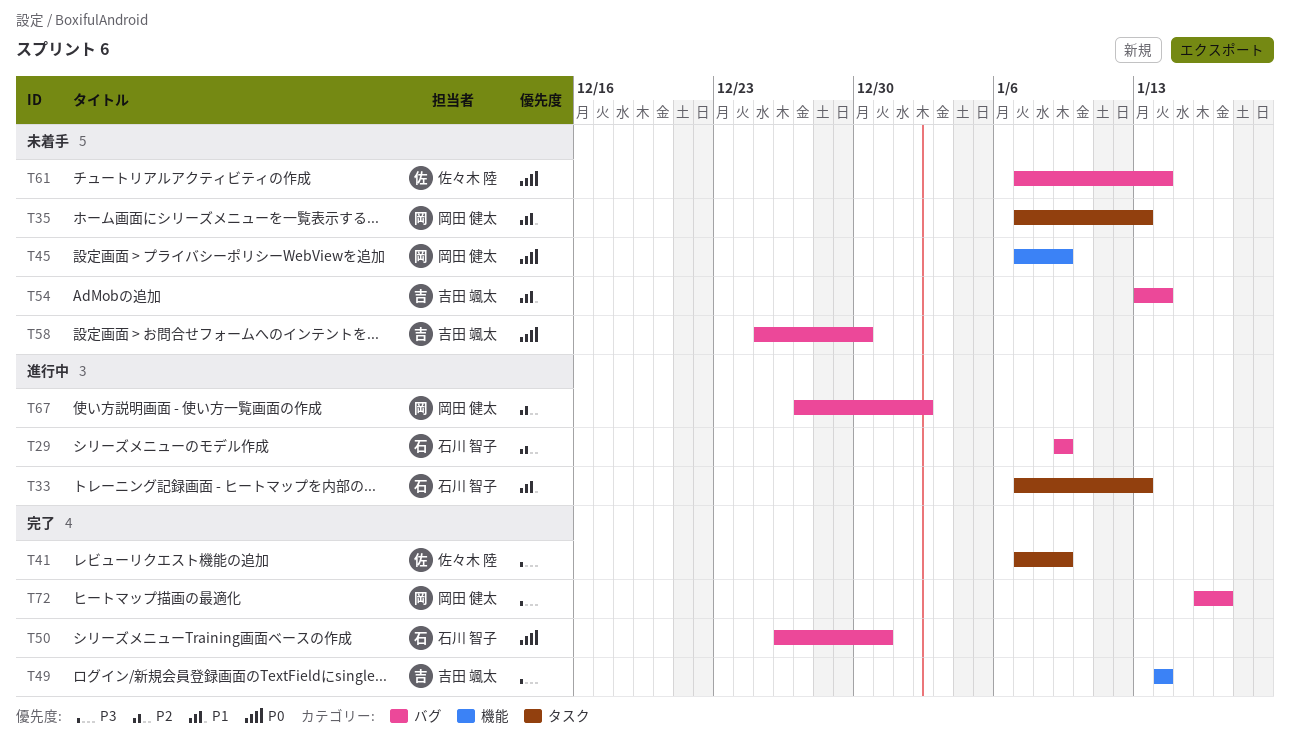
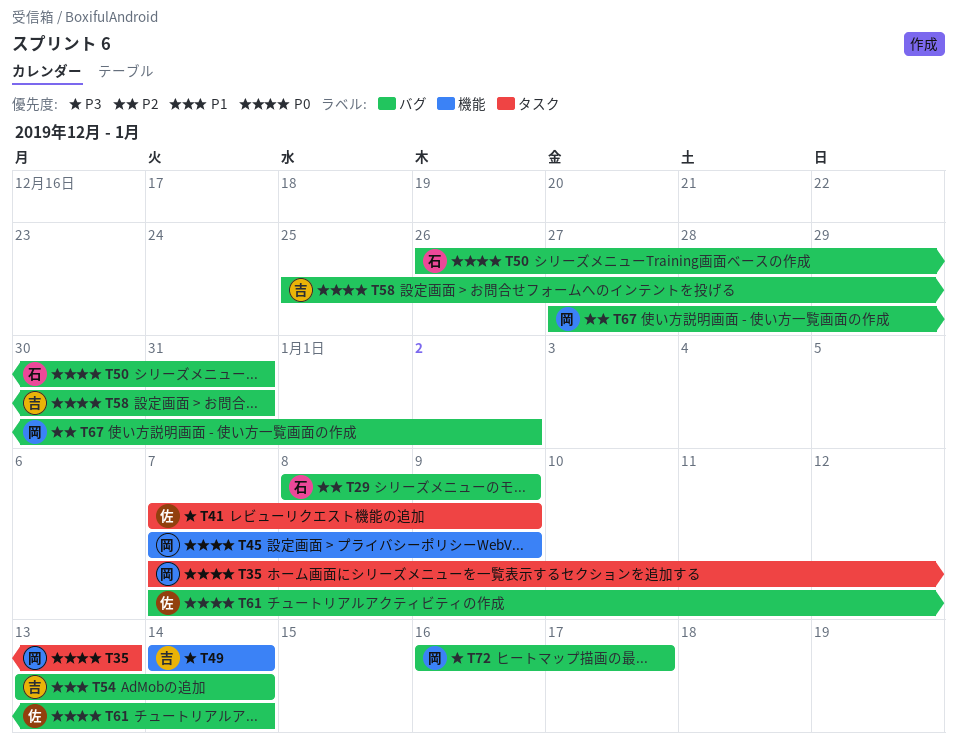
T29, start: Jan 9 -> Jan 8
T33: present -> none
T35, priority: P1 -> P0
T58, due: Dec 30 -> Dec 31

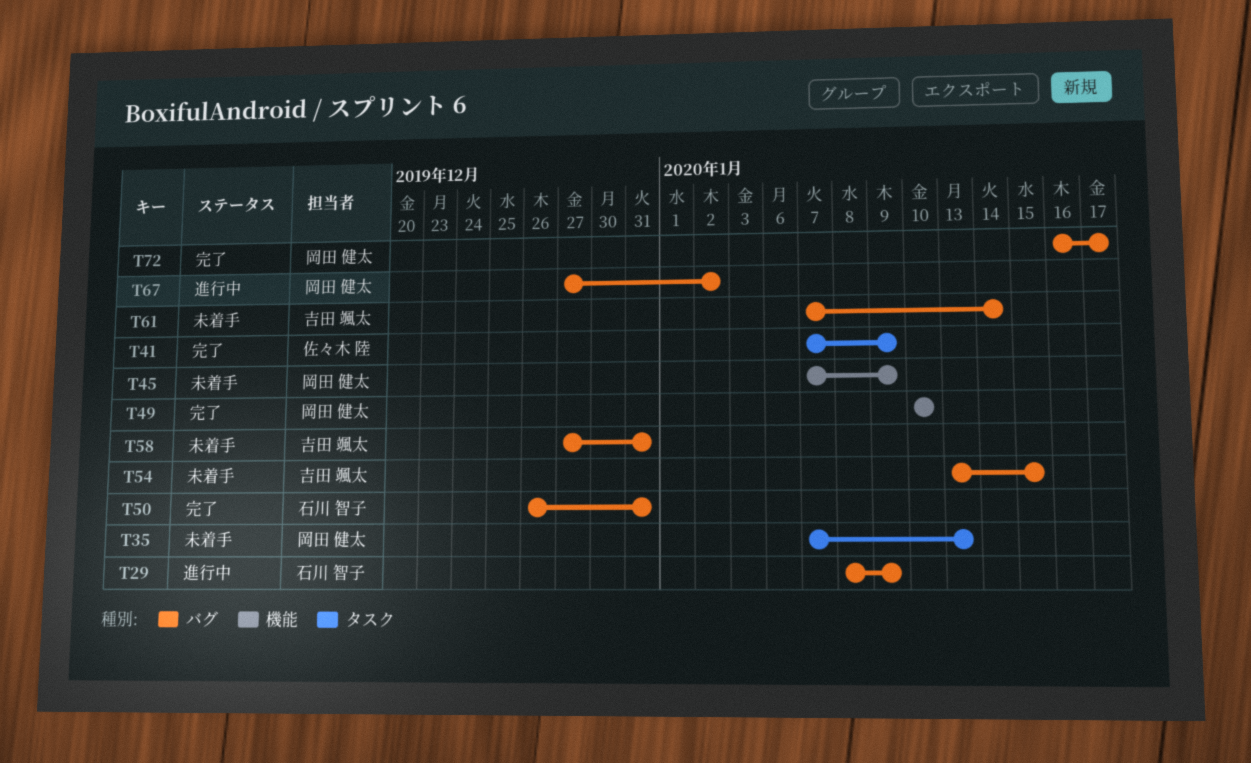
T49, owner: 吉田 颯太 -> 岡田 健太
T49, start: Jan 14 -> Jan 10
T49, due: Jan 14 -> Jan 10
T54, due: Jan 14 -> Jan 15
T58, start: Dec 25 -> Dec 27
T61, owner: 佐々木 陸 -> 吉田 颯太

